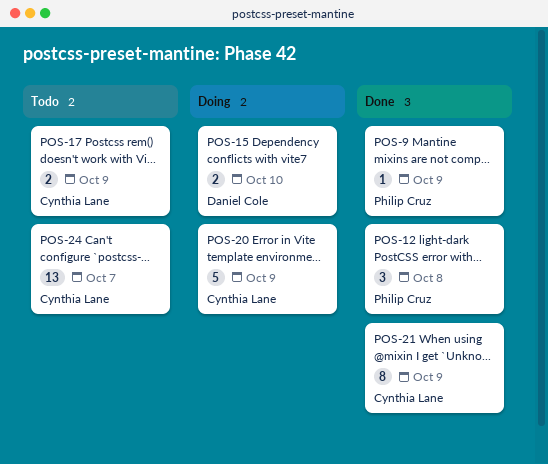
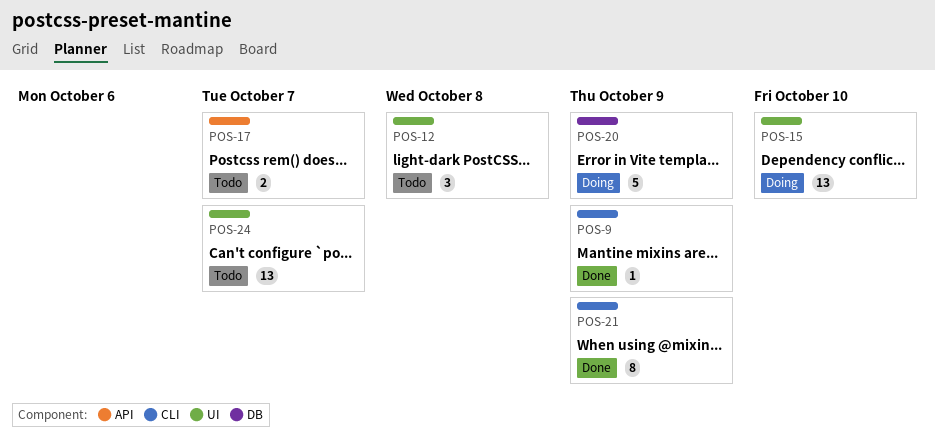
POS-12, status: Done -> Todo
POS-15, estimate: 2 -> 13
POS-17, due: Oct 9 -> Oct 7

